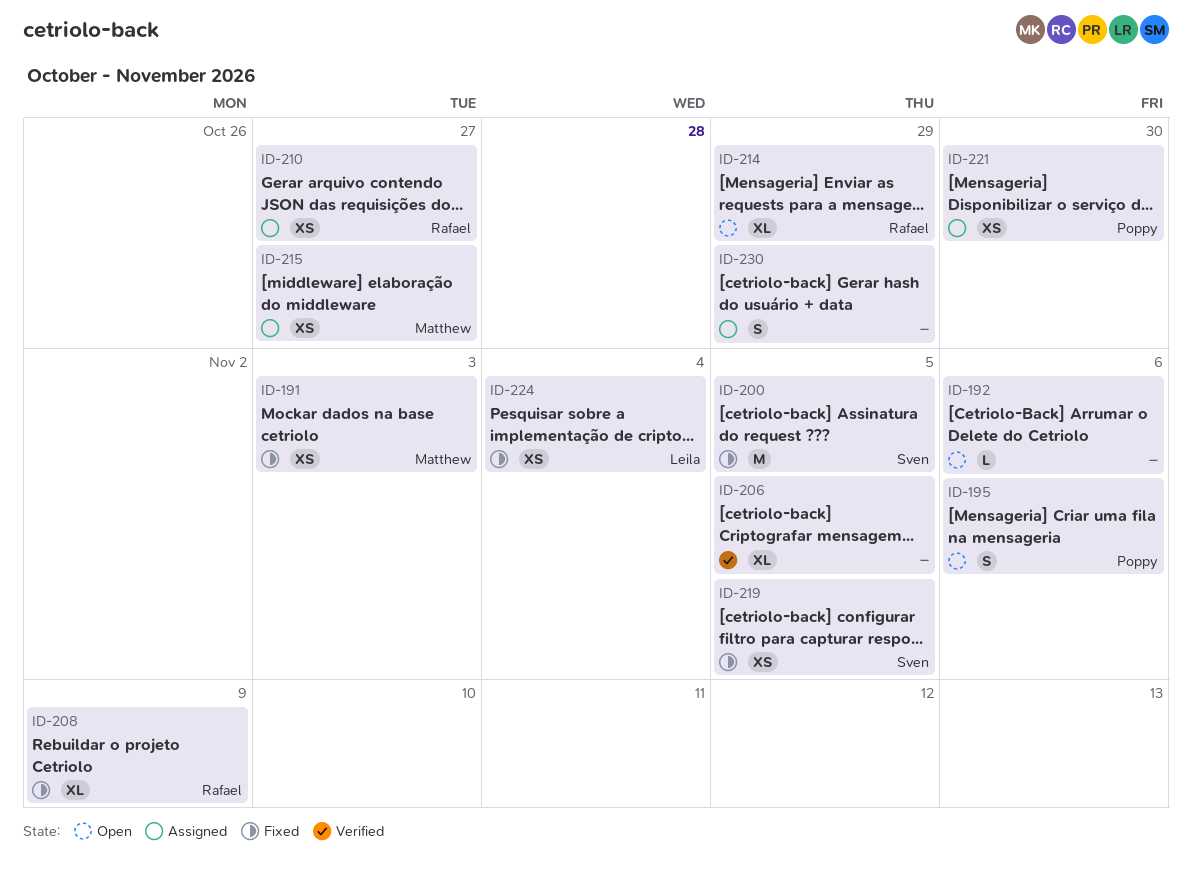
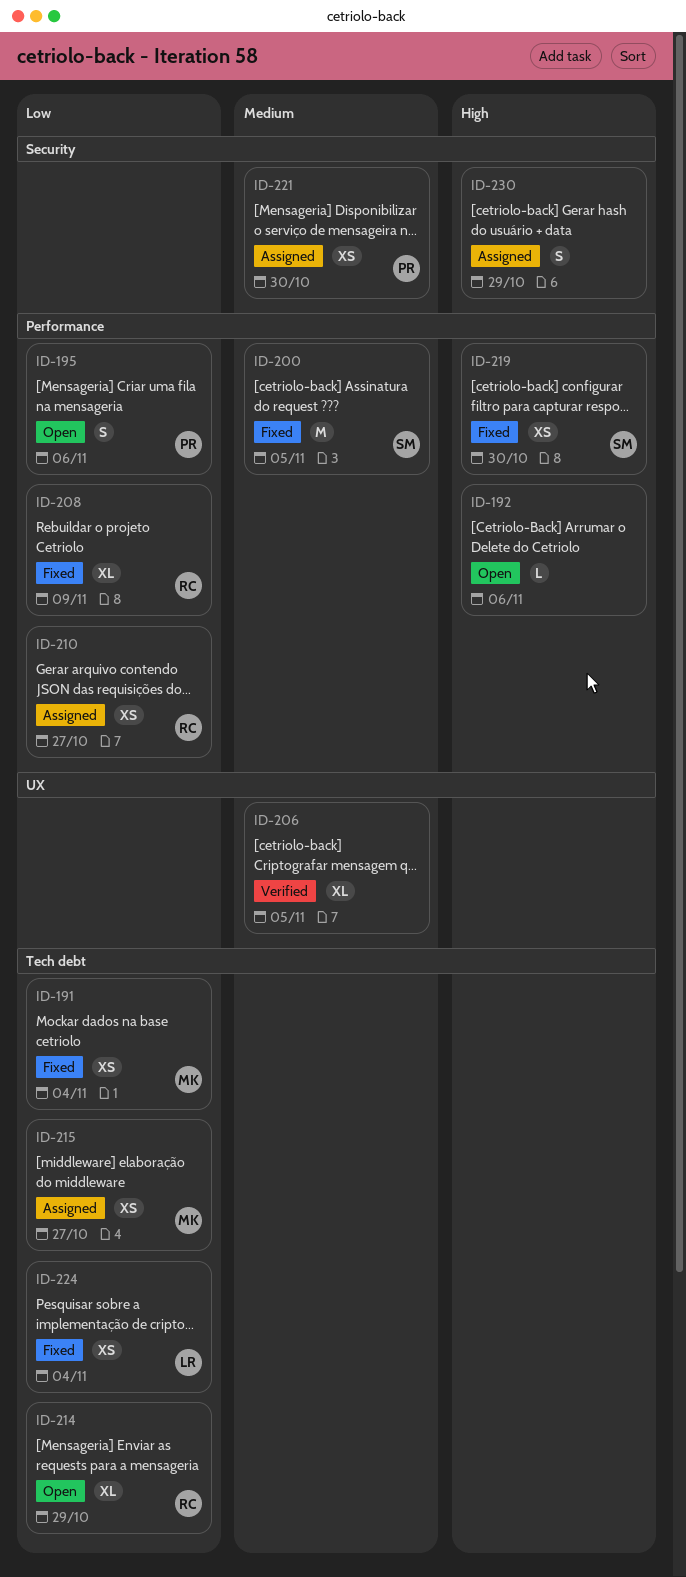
ID-191, due: Nov 3 -> Nov 4
ID-219, due: Nov 5 -> Oct 30

